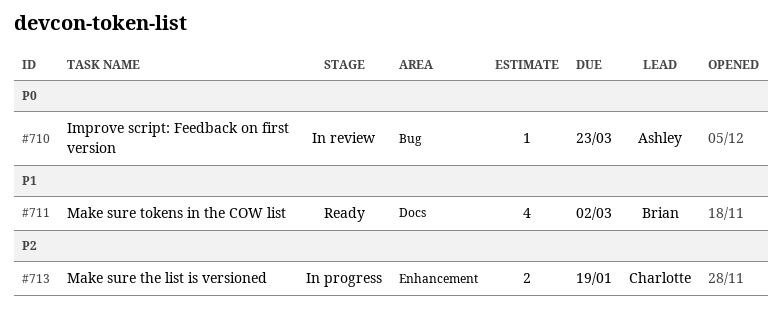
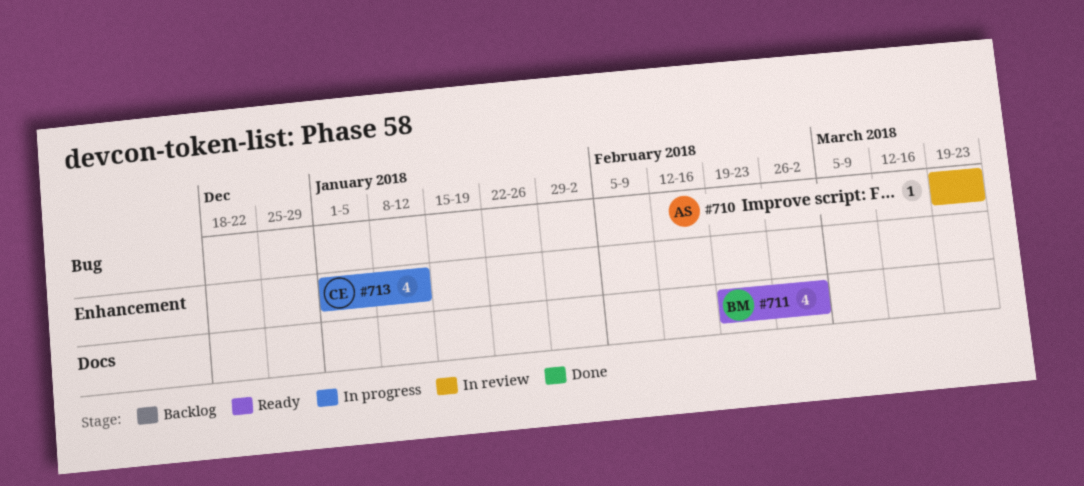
#713, estimate: 2 -> 4
#713, due: Jan 19 -> Jan 12

